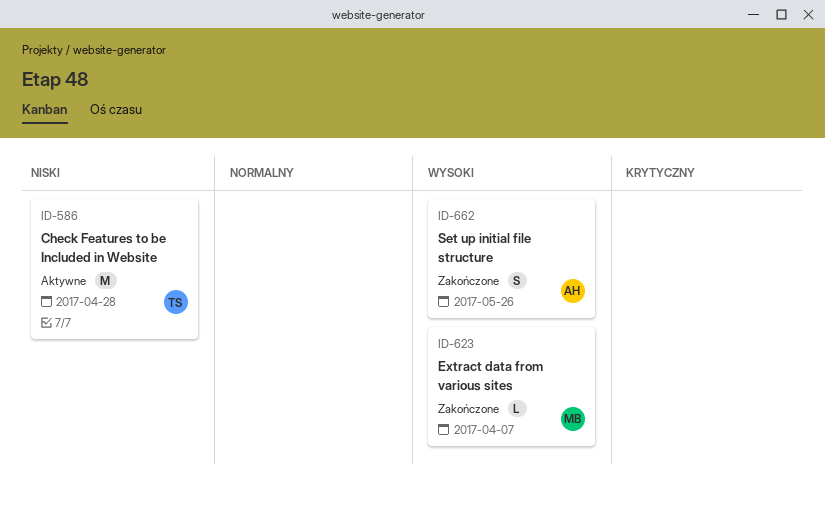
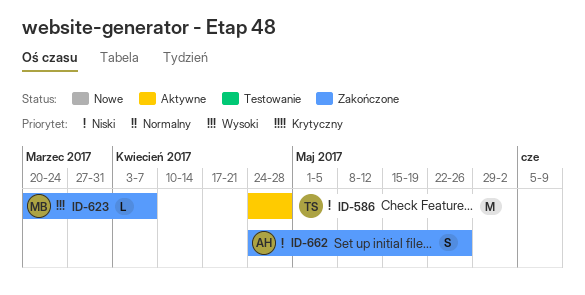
ID-662, priority: Wysoki -> Niski

